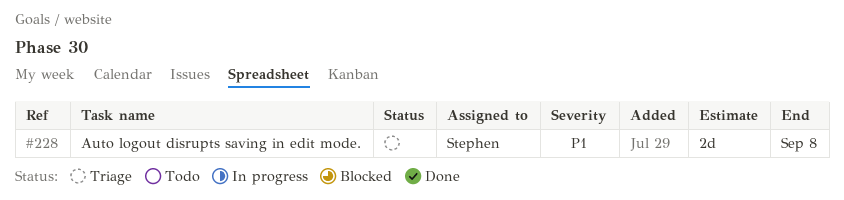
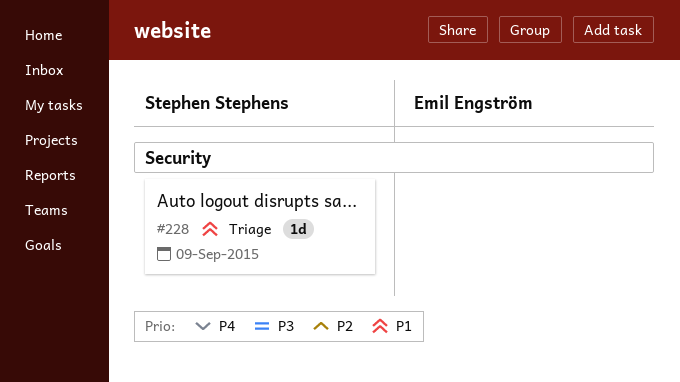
#228, estimate: 2d -> 1d
#228, due: Sep 8 -> Sep 9

